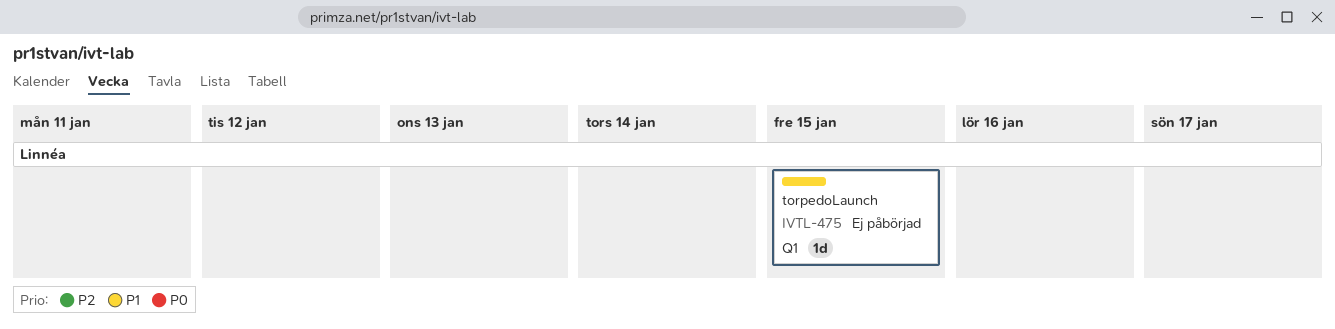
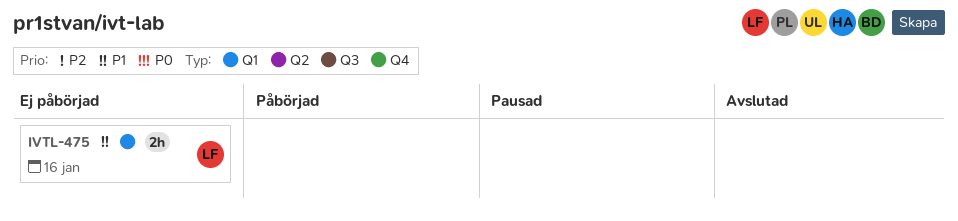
IVTL-475, estimate: 1d -> 2h
IVTL-475, due: Jan 15 -> Jan 16

